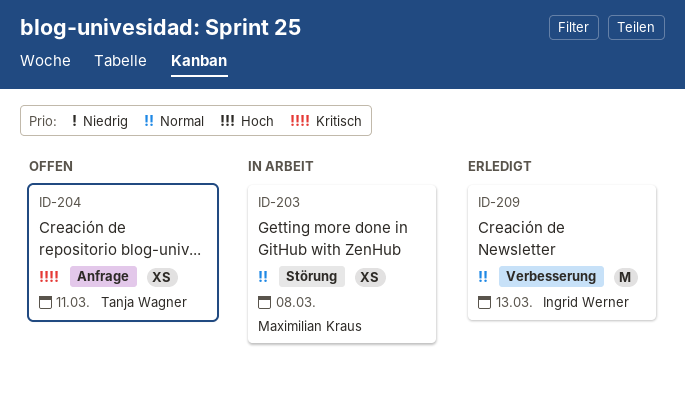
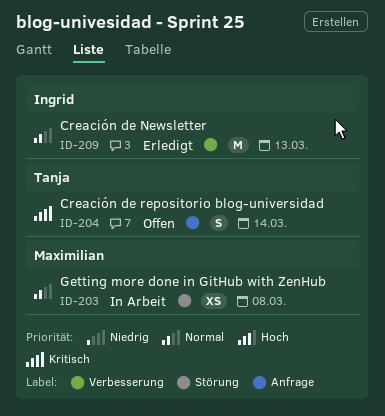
ID-204, estimate: XS -> S
ID-204, due: Mar 11 -> Mar 14

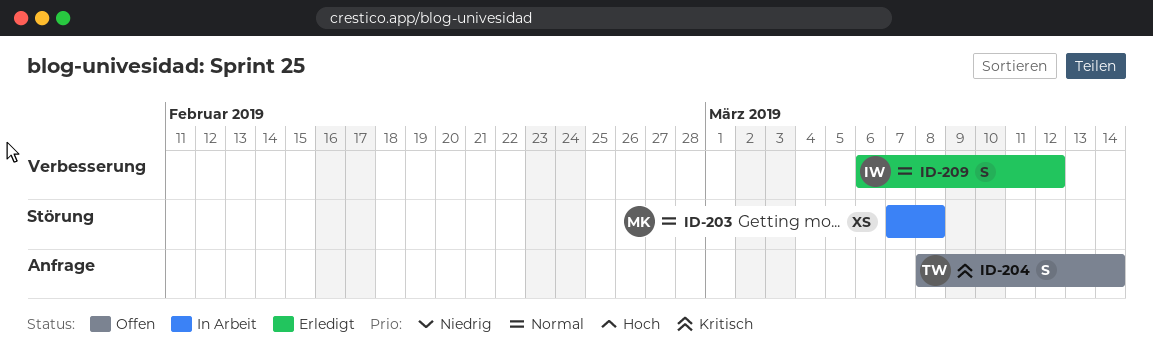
ID-209, estimate: M -> S
ID-209, due: Mar 13 -> Mar 12

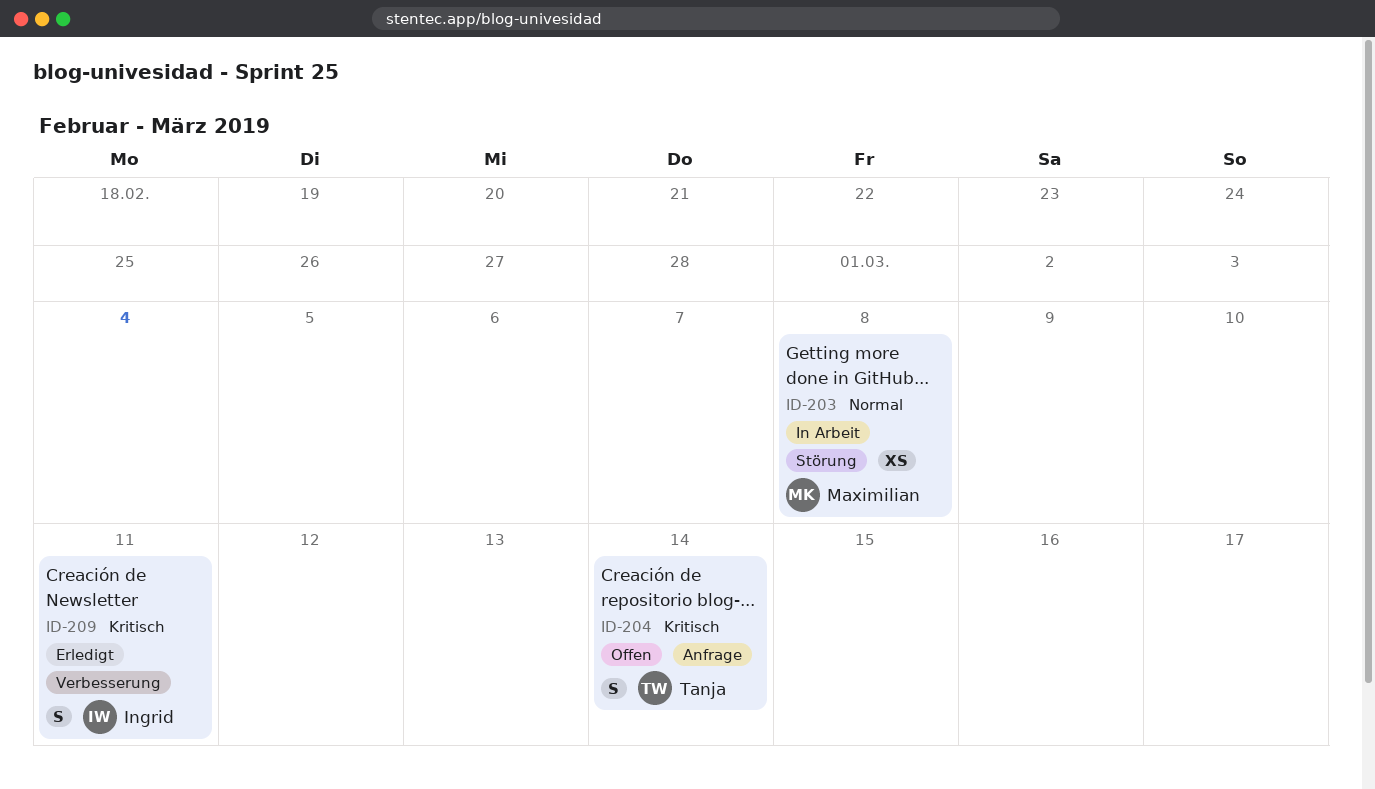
ID-209, priority: Normal -> Kritisch
ID-209, due: Mar 12 -> Mar 11

